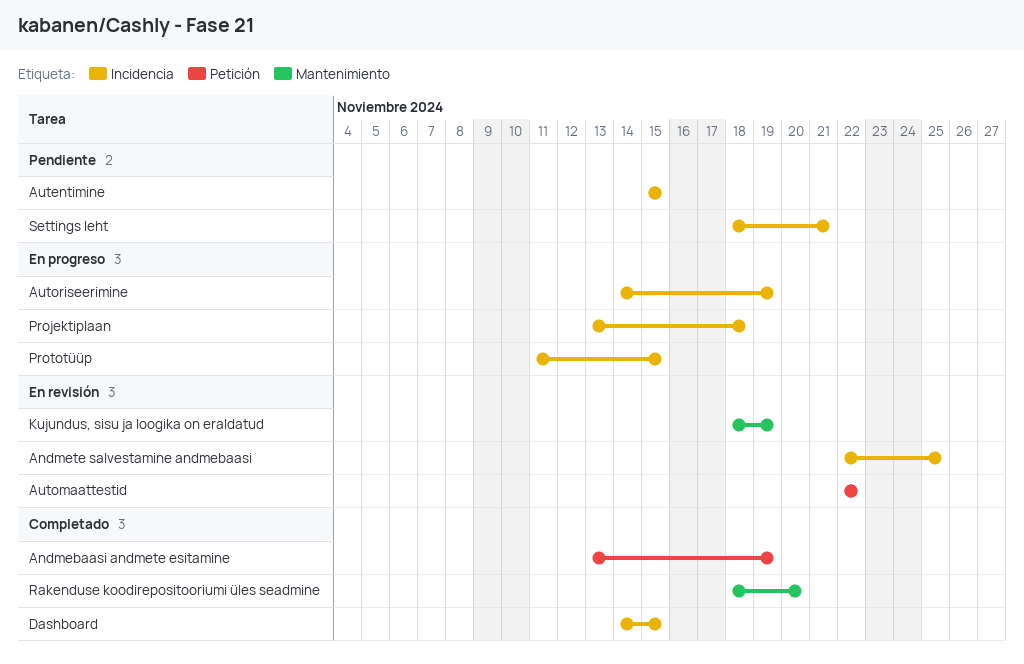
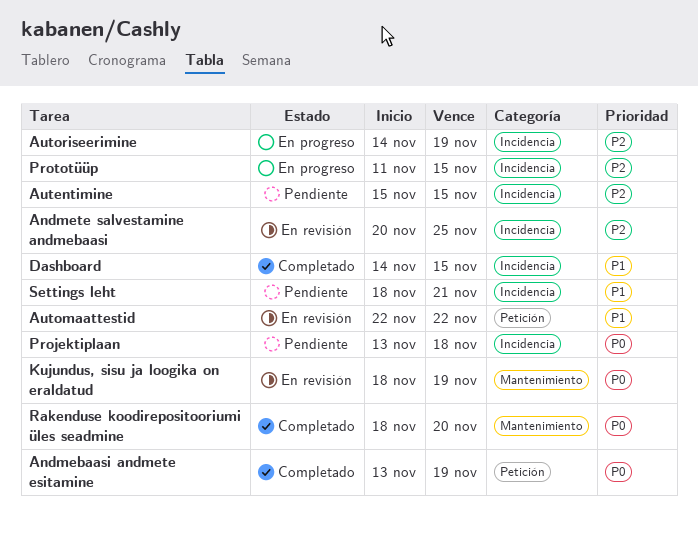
Andmete salvestamine andmebaasi, start: Nov 22 -> Nov 20
Projektiplaan, status: En progreso -> Pendiente

